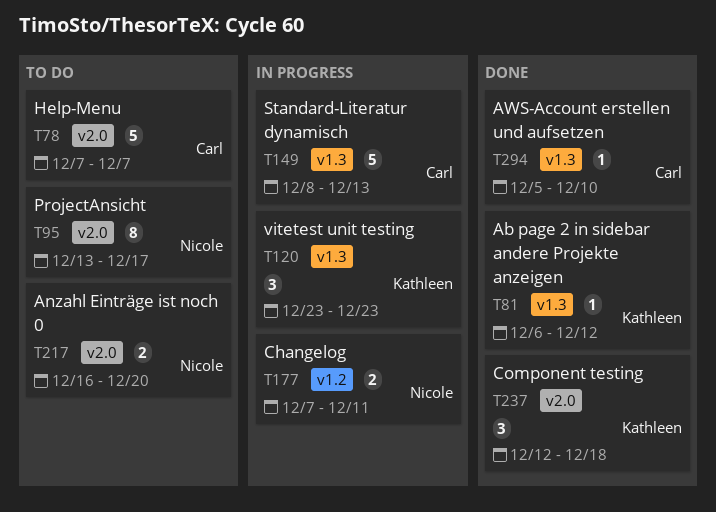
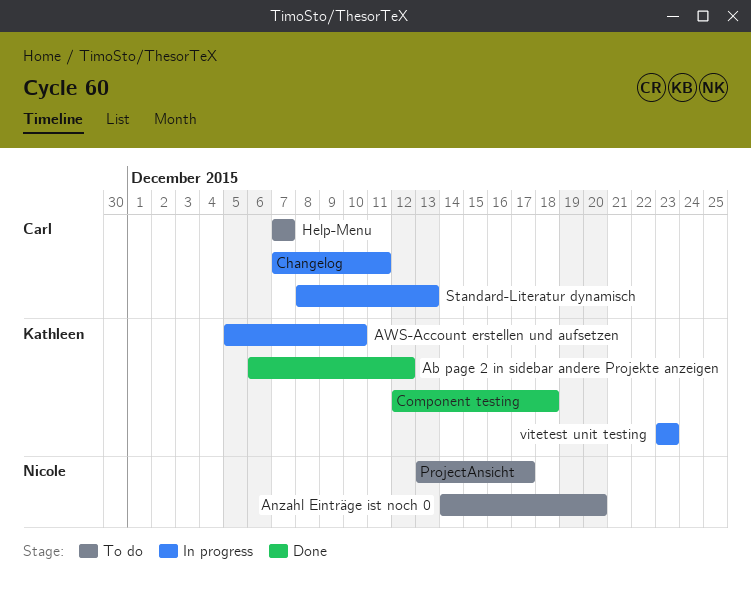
Anzahl Einträge ist noch 0, start: Dec 16 -> Dec 14
AWS-Account erstellen und aufsetzen, status: Done -> In progress
AWS-Account erstellen und aufsetzen, owner: Carl -> Kathleen
Changelog, owner: Nicole -> Carl

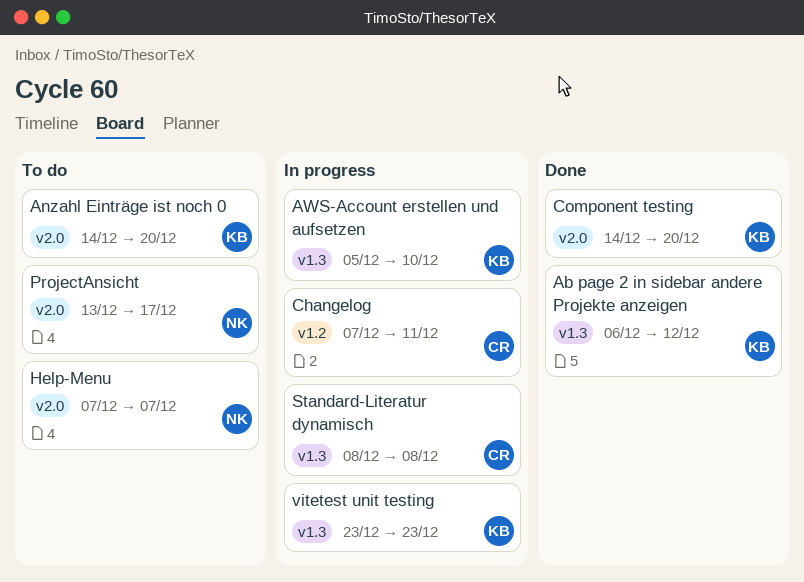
Anzahl Einträge ist noch 0, owner: Nicole -> Kathleen
Component testing, start: Dec 12 -> Dec 14
Component testing, due: Dec 18 -> Dec 20
Help-Menu, owner: Carl -> Nicole
Standard-Literatur dynamisch, due: Dec 13 -> Dec 8

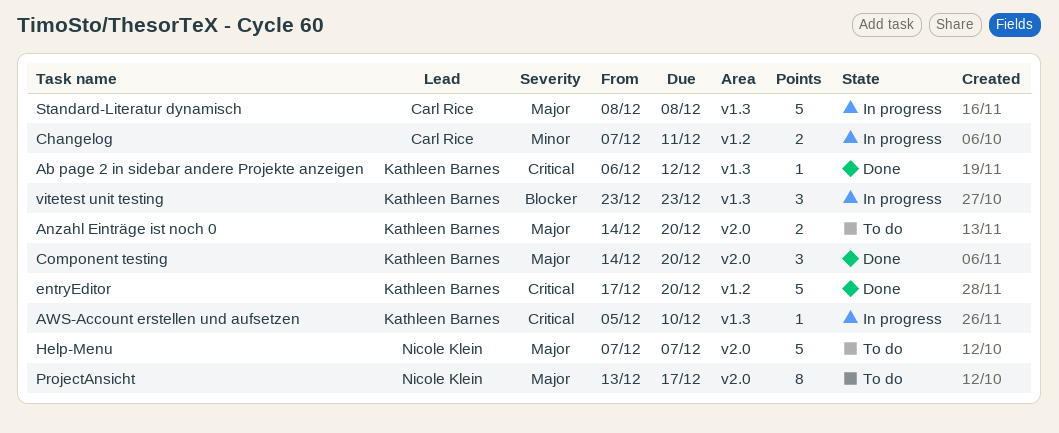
entryEditor: none -> present

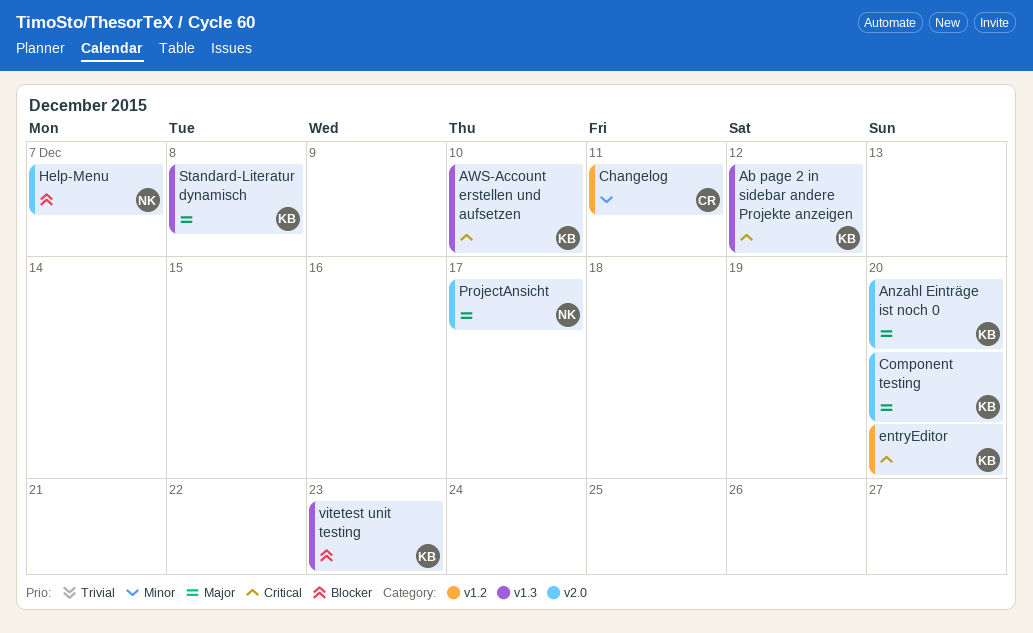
Help-Menu, priority: Major -> Blocker
Standard-Literatur dynamisch, owner: Carl Rice -> Kathleen Barnes

